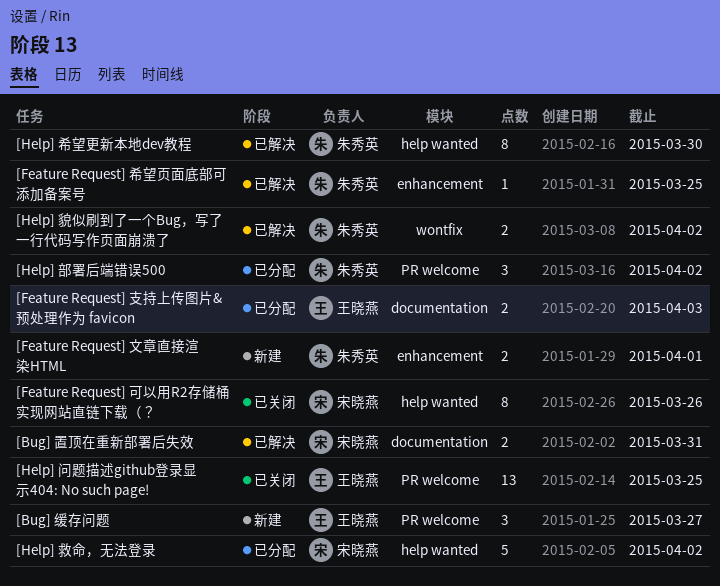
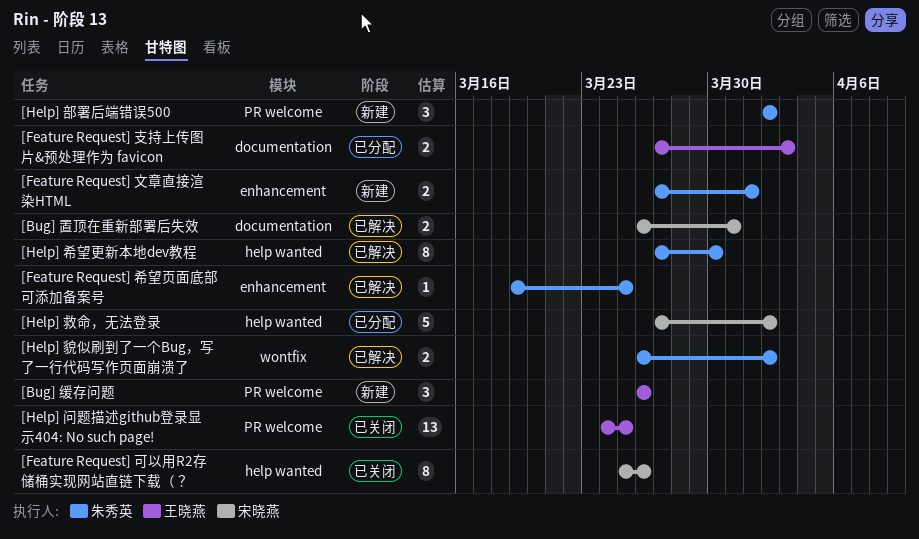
[Bug] 缓存问题, due: Mar 27 -> Mar 26
[Help] 部署后端错误500, status: 已分配 -> 新建

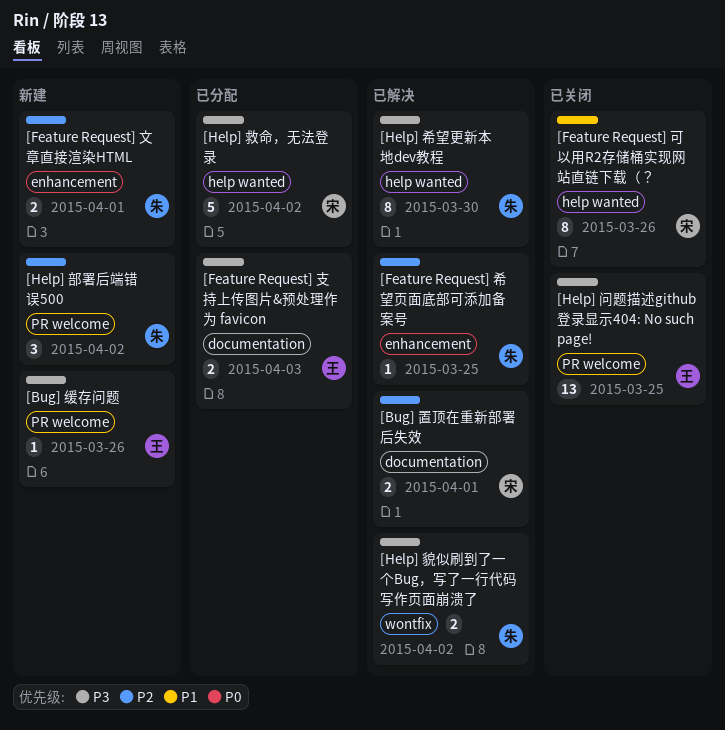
[Bug] 缓存问题, estimate: 3 -> 1
[Bug] 置顶在重新部署后失效, due: Mar 31 -> Apr 1

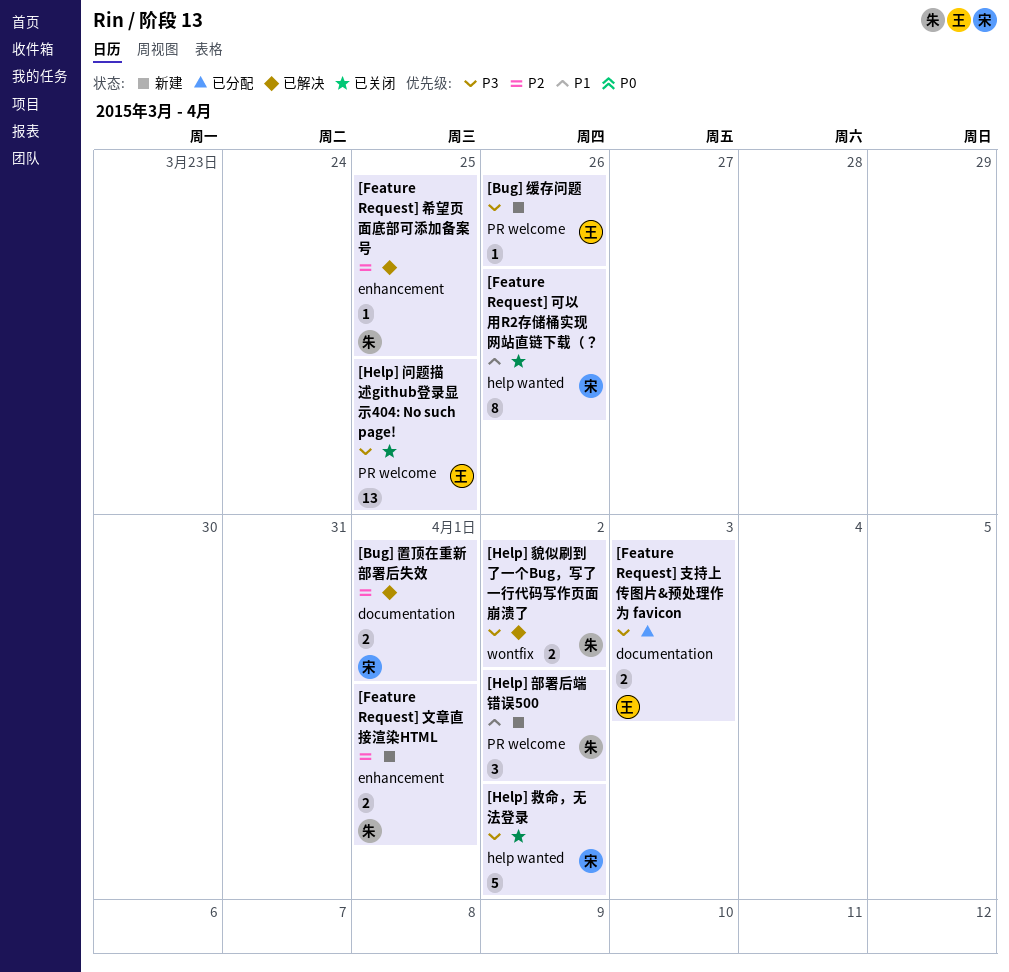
[Help] 希望更新本地dev教程: present -> none
[Help] 救命，无法登录, status: 已分配 -> 已关闭
[Help] 部署后端错误500, priority: P2 -> P1

